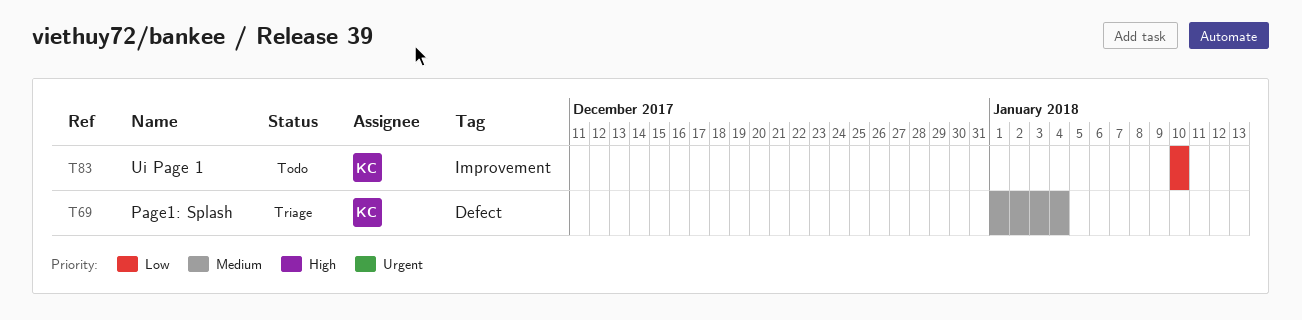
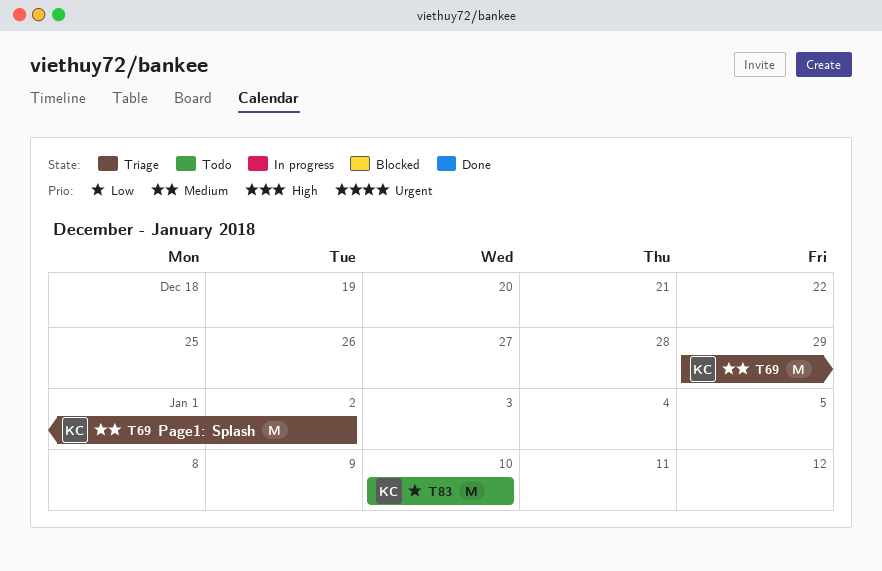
T69, start: Jan 1 -> Dec 29
T69, due: Jan 4 -> Jan 2

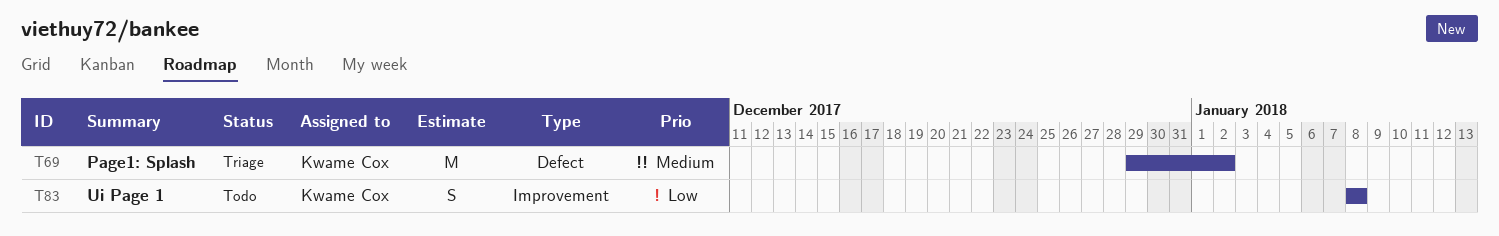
T83, estimate: M -> S
T83, start: Jan 10 -> Jan 8
T83, due: Jan 10 -> Jan 8

